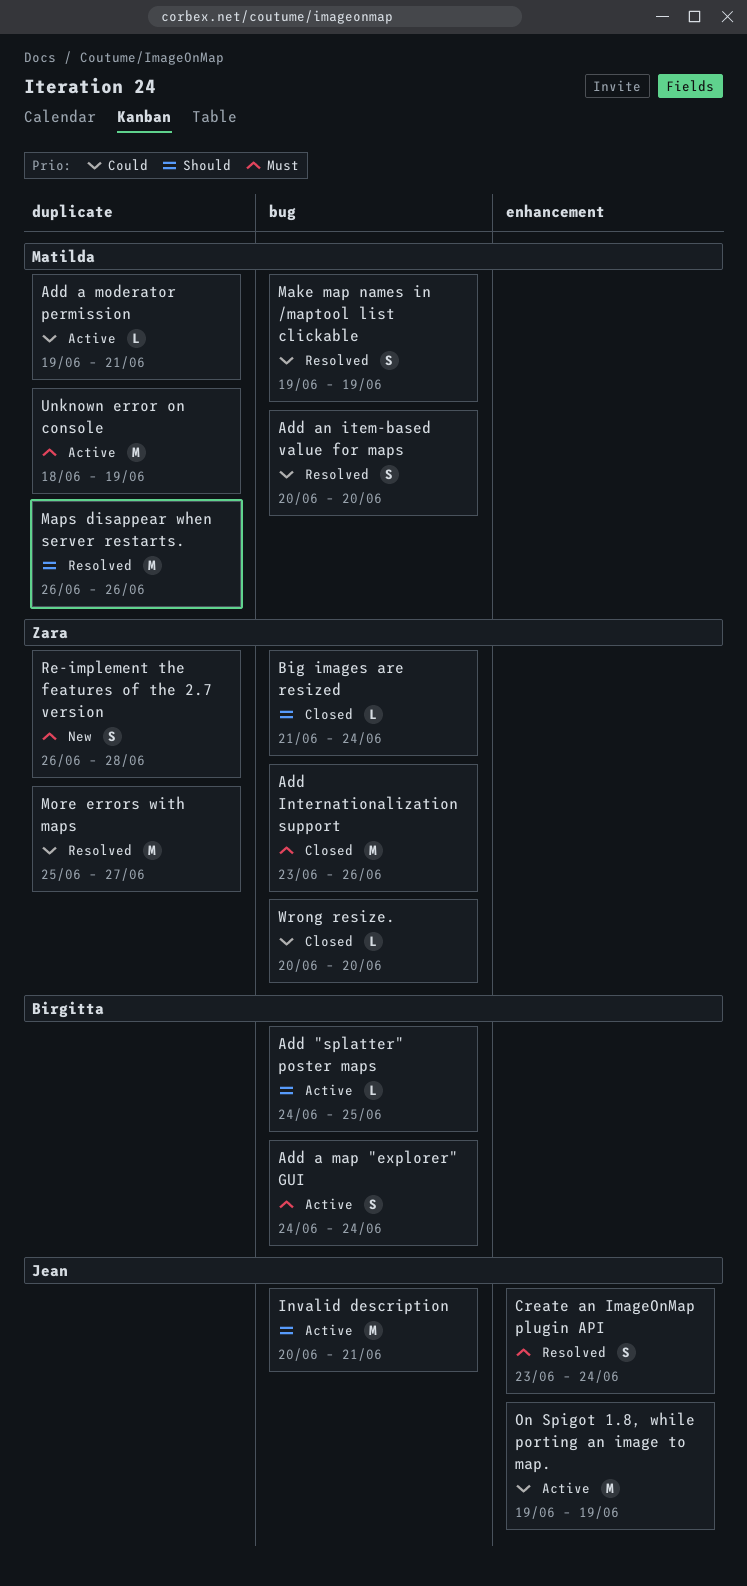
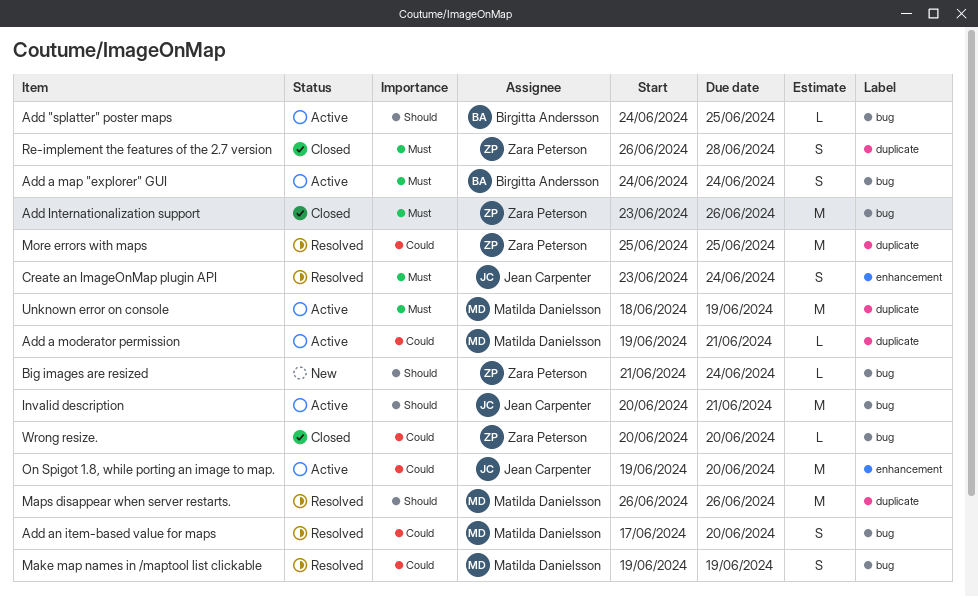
Add an item-based value for maps, start: Jun 20 -> Jun 17
Big images are resized, status: Closed -> New
More errors with maps, due: Jun 27 -> Jun 25
On Spigot 1.8, while porting an image to map., due: Jun 19 -> Jun 20
Re-implement the features of the 2.7 version, status: New -> Closed

